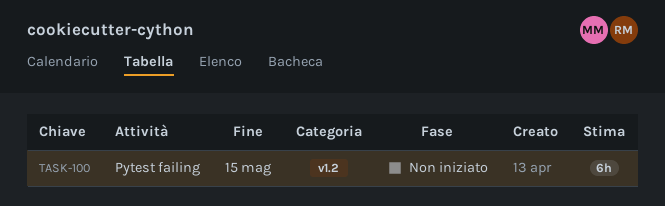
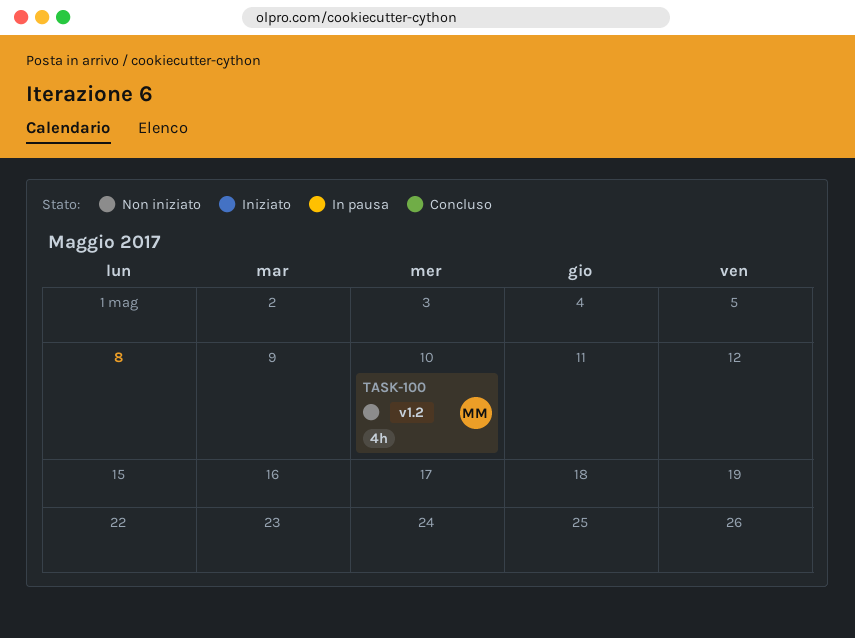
TASK-100, estimate: 6h -> 4h
TASK-100, due: May 15 -> May 10

